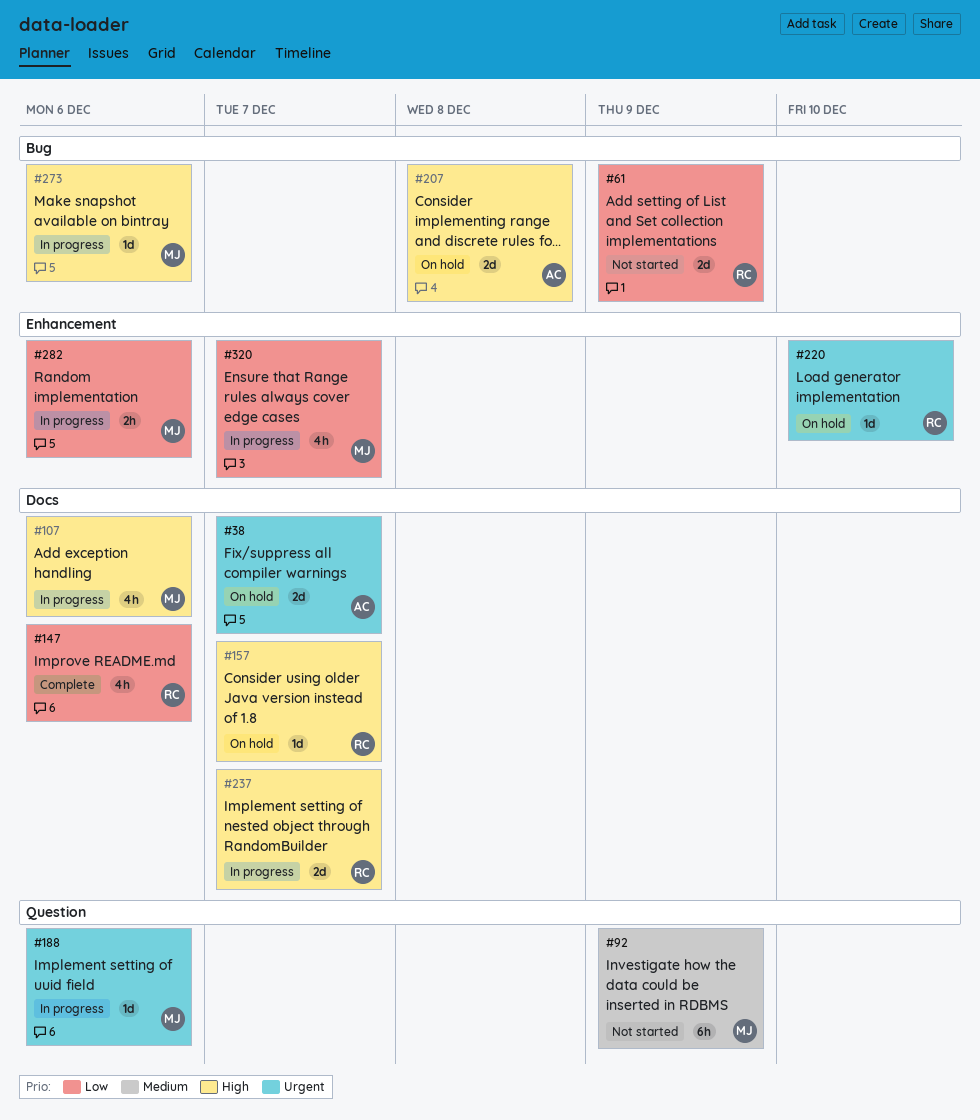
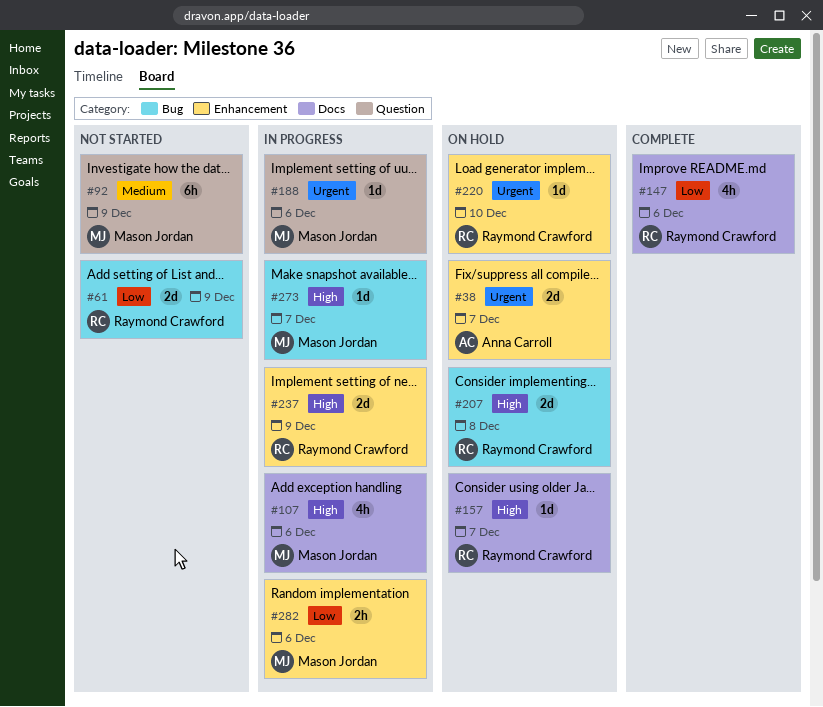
#38, label: Docs -> Enhancement
#207, owner: Anna Carroll -> Raymond Crawford
#237, label: Docs -> Enhancement
#237, due: Dec 7 -> Dec 9
#273, due: Dec 6 -> Dec 7
#320: present -> none

